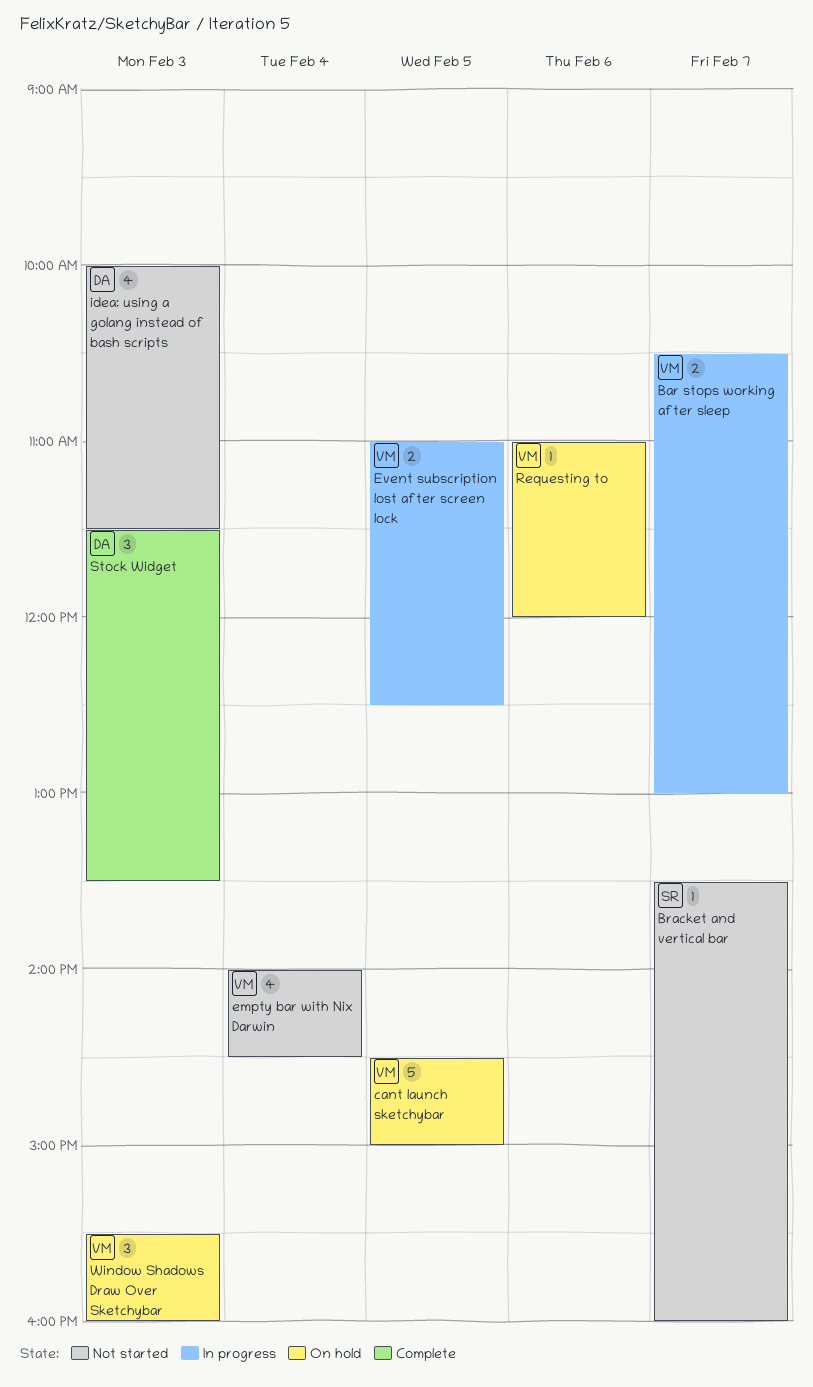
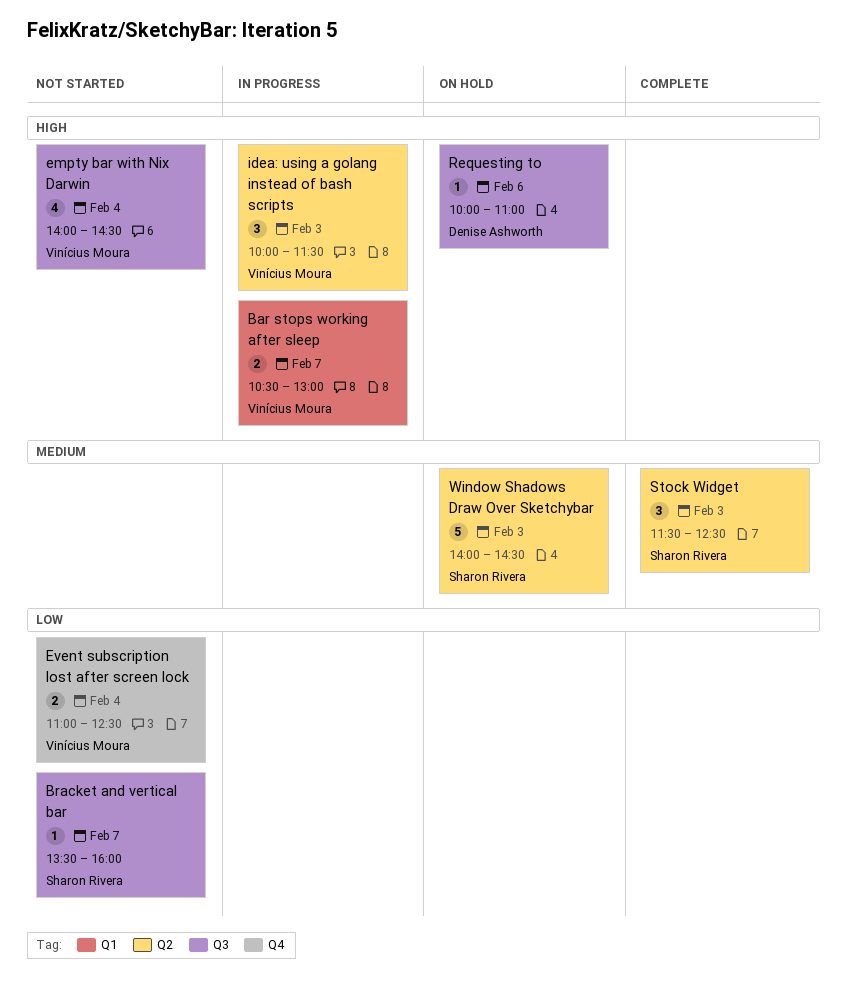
cant launch sketchybar: present -> none
Event subscription lost after screen lock, status: In progress -> Not started
Event subscription lost after screen lock, day: Feb 5 -> Feb 4
idea: using a golang instead of bash scripts, status: Not started -> In progress
idea: using a golang instead of bash scripts, owner: Denise Ashworth -> Vinícius Moura
idea: using a golang instead of bash scripts, estimate: 4 -> 3
Requesting to, owner: Vinícius Moura -> Denise Ashworth
Requesting to, begins: 11:00 -> 10:00
Requesting to, ends: 12:00 -> 11:00
Stock Widget, owner: Denise Ashworth -> Sharon Rivera
Stock Widget, ends: 13:30 -> 12:30
Window Shadows Draw Over Sketchybar, owner: Vinícius Moura -> Sharon Rivera
Window Shadows Draw Over Sketchybar, estimate: 3 -> 5
Window Shadows Draw Over Sketchybar, begins: 15:30 -> 14:00
Window Shadows Draw Over Sketchybar, ends: 16:00 -> 14:30

